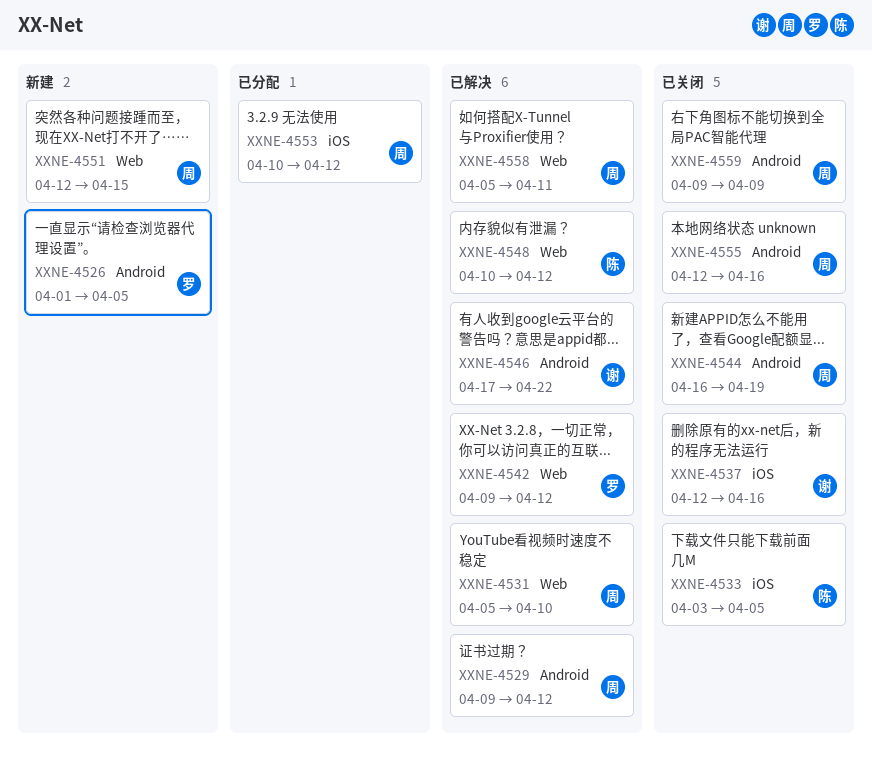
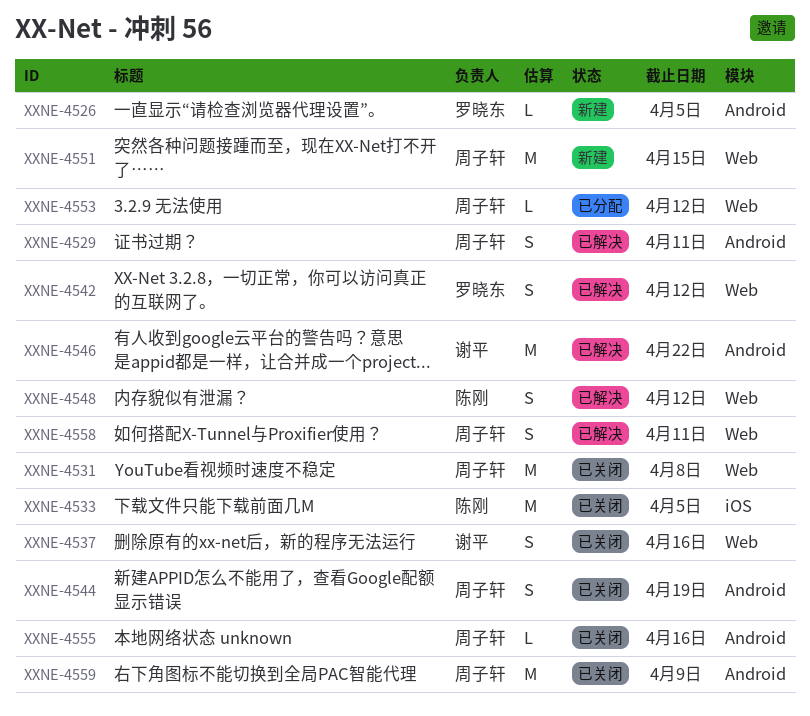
XXNE-4529, due: Apr 12 -> Apr 11
XXNE-4531, status: 已解决 -> 已关闭
XXNE-4531, due: Apr 10 -> Apr 8
XXNE-4537, label: iOS -> Web
XXNE-4553, label: iOS -> Web

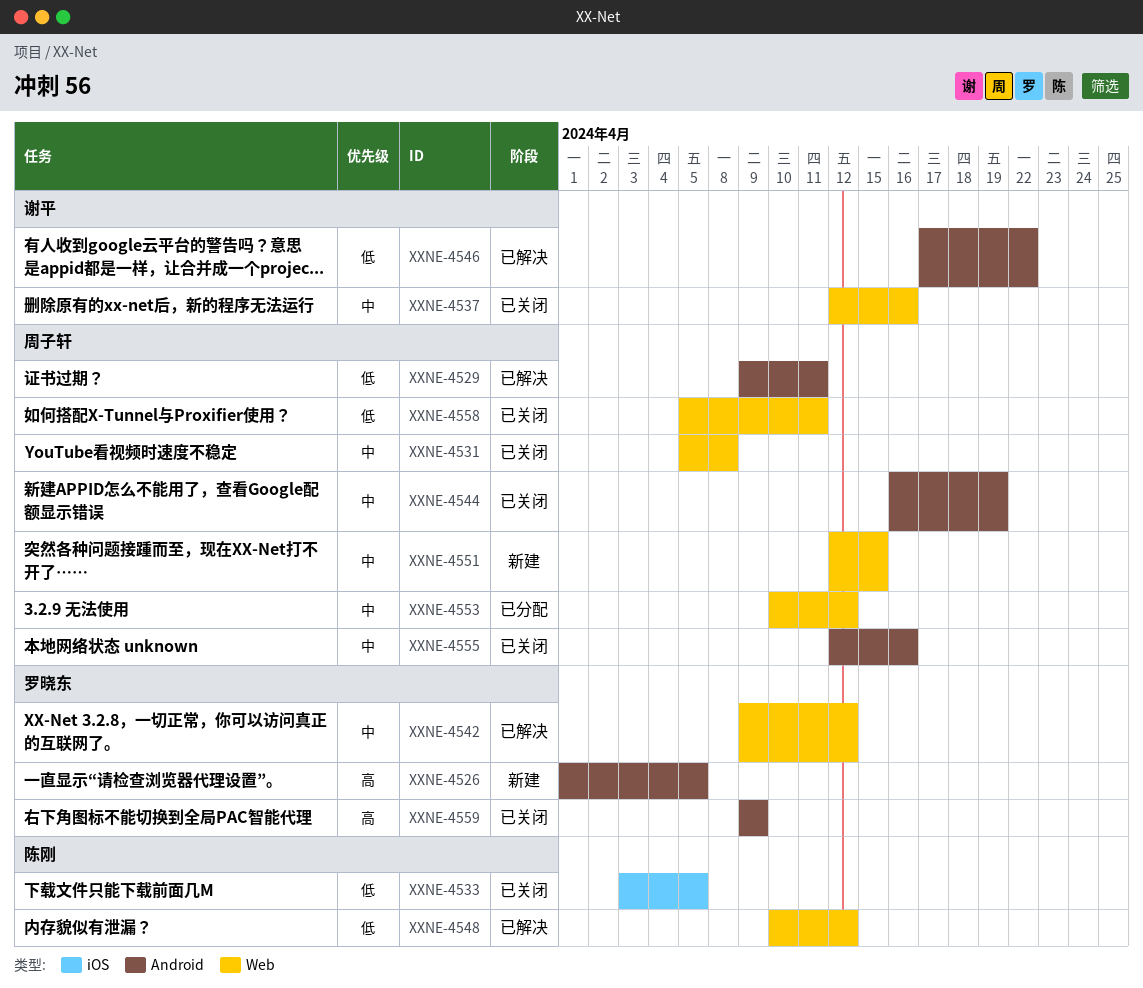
XXNE-4558, status: 已解决 -> 已关闭
XXNE-4559, owner: 周子轩 -> 罗晓东

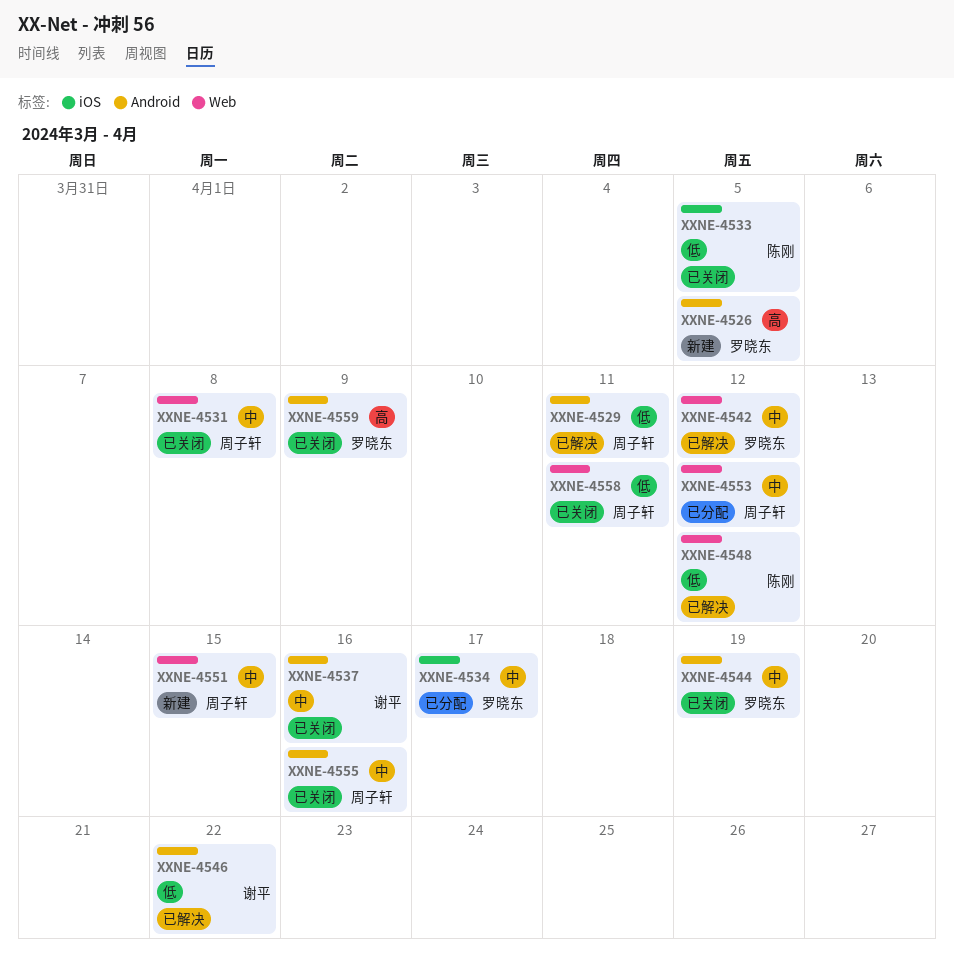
XXNE-4534: none -> present
XXNE-4537, label: Web -> Android
XXNE-4544, owner: 周子轩 -> 罗晓东

